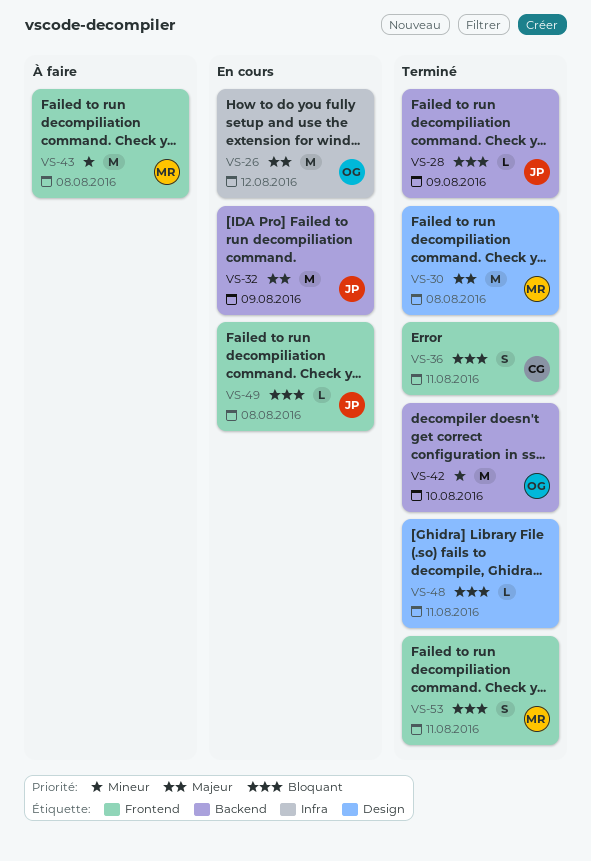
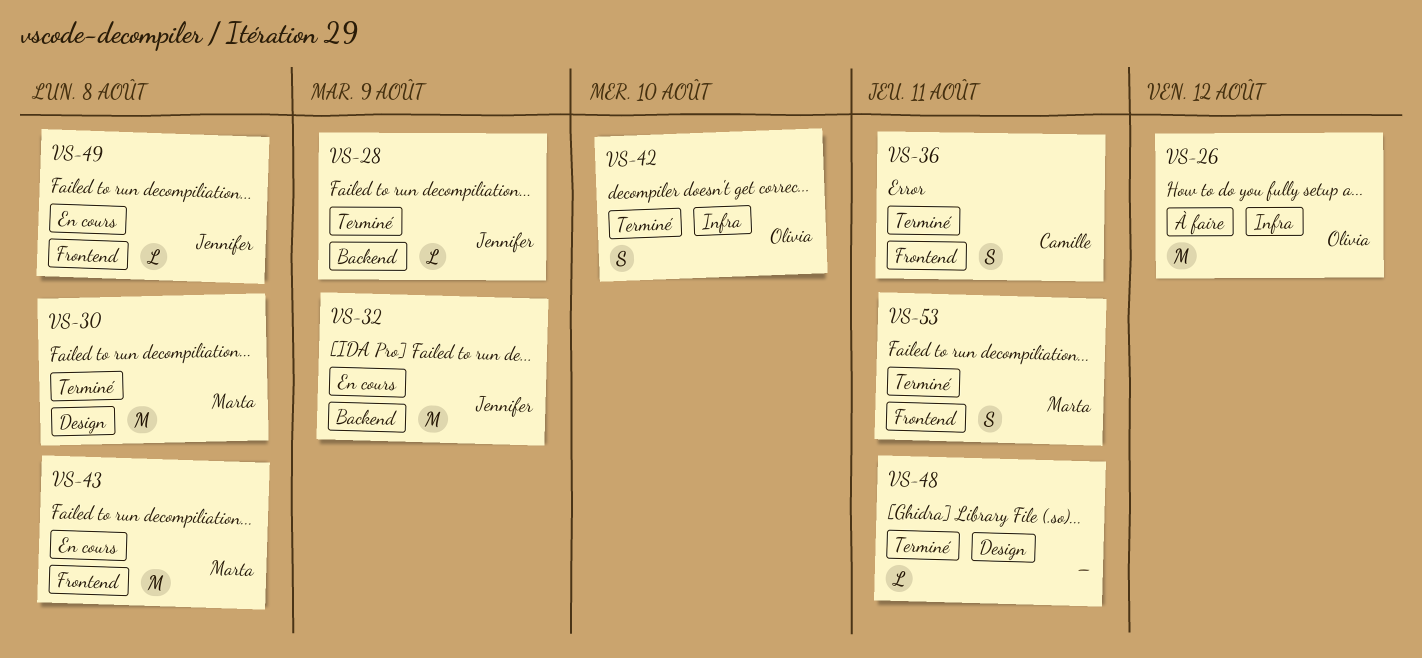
VS-26, status: En cours -> À faire
VS-42, label: Backend -> Infra
VS-42, estimate: M -> S
VS-43, status: À faire -> En cours

